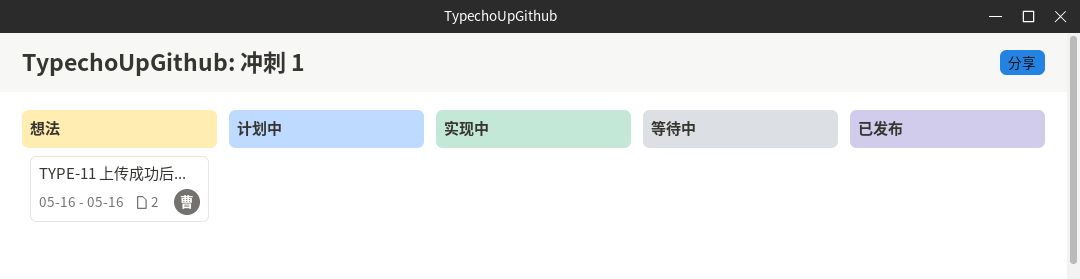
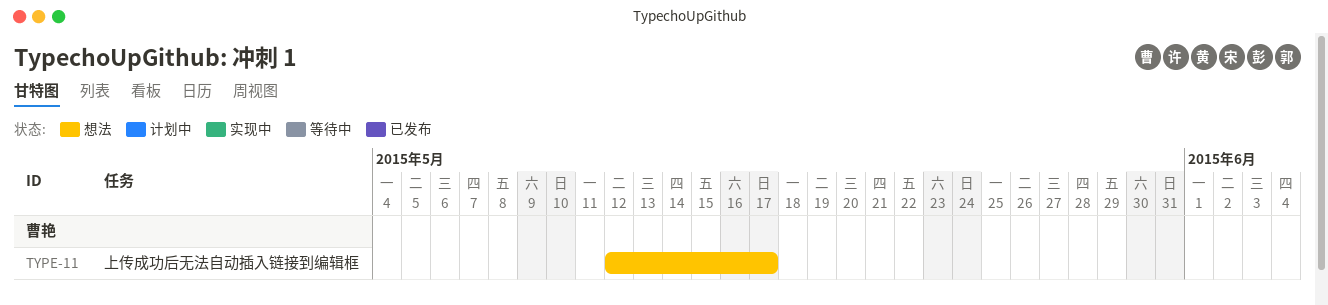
TYPE-11, start: May 16 -> May 12
TYPE-11, due: May 16 -> May 17

